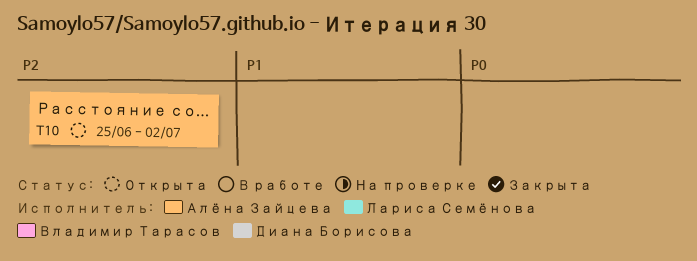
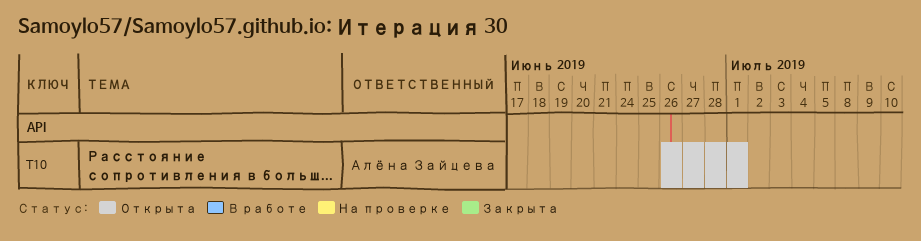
T10, start: Jun 25 -> Jun 26
T10, due: Jul 2 -> Jul 1

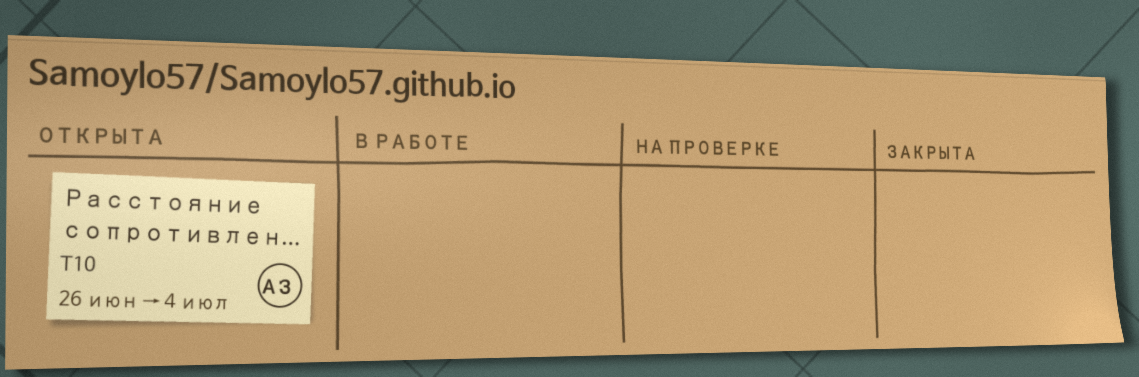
T10, due: Jul 1 -> Jul 4

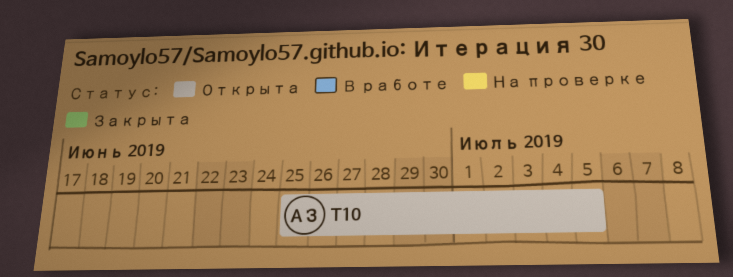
T10, start: Jun 26 -> Jun 25
T10, due: Jul 4 -> Jul 5

